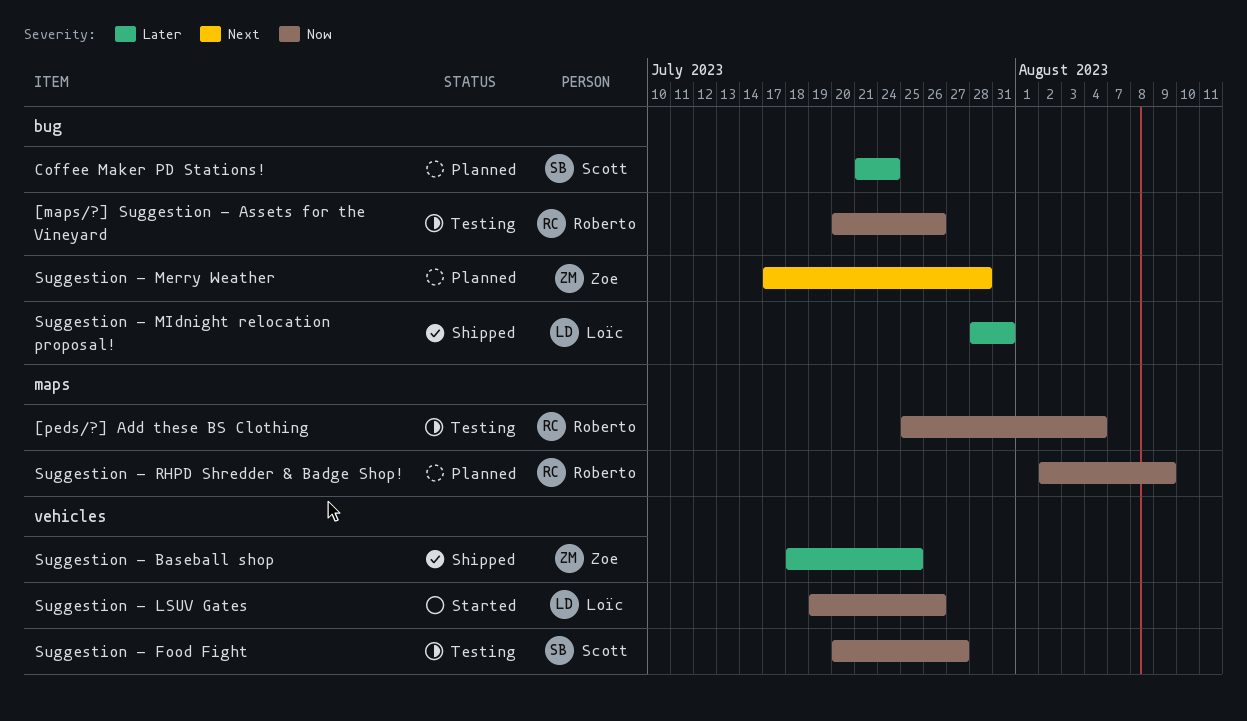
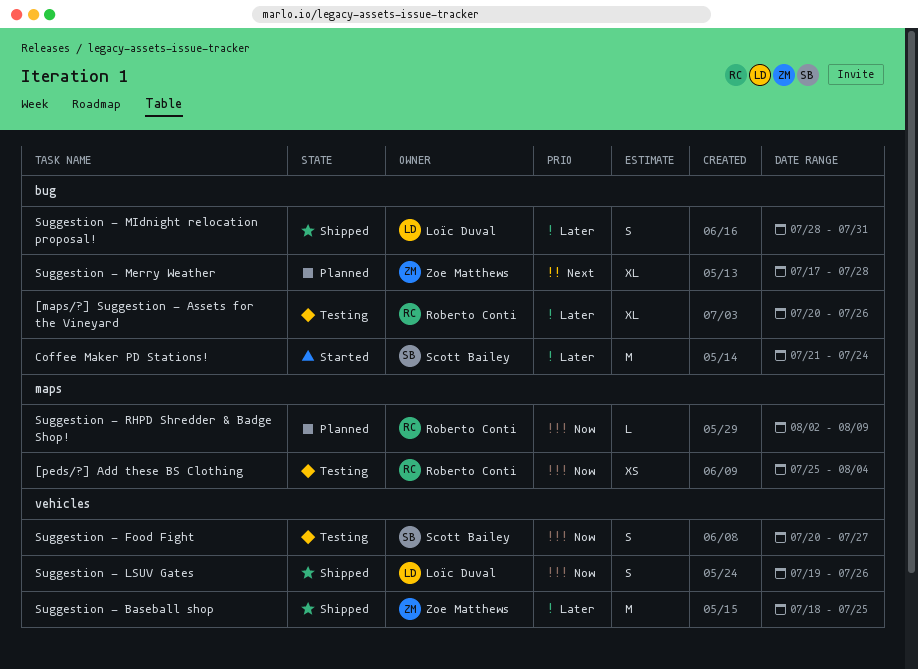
[maps/?] Suggestion - Assets for the Vineyard, priority: Now -> Later
Coffee Maker PD Stations!, status: Planned -> Started
Suggestion - LSUV Gates, status: Started -> Shipped

